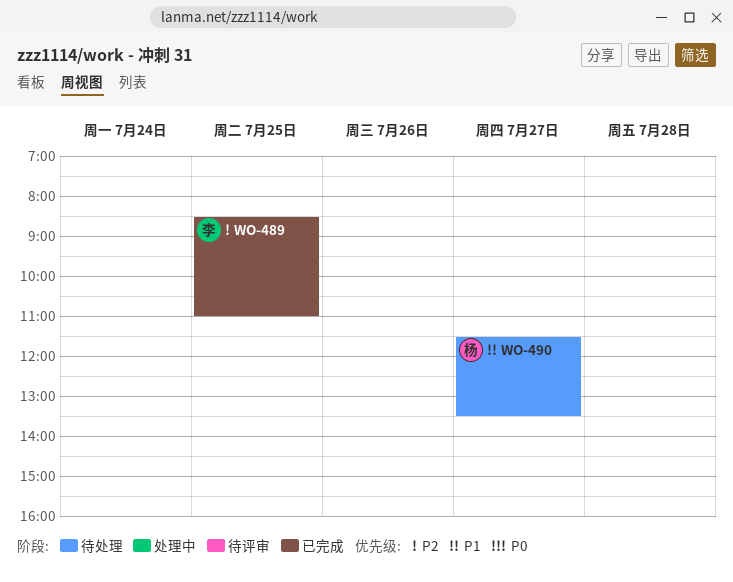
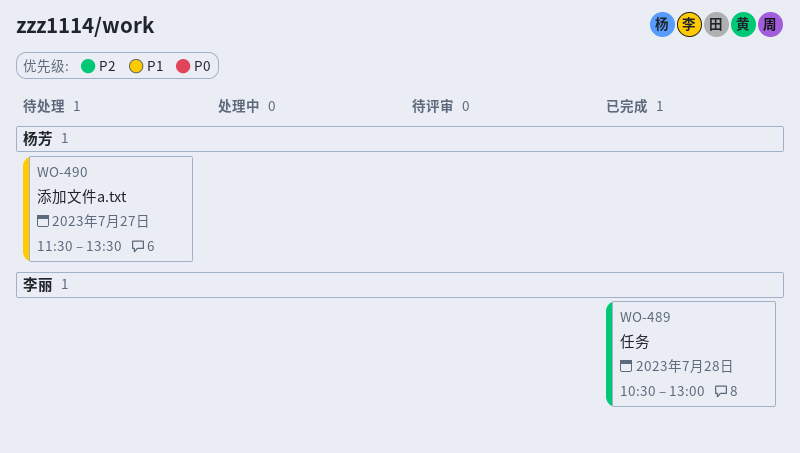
WO-489, day: Jul 25 -> Jul 28
WO-489, begins: 08:30 -> 10:30
WO-489, ends: 11:00 -> 13:00

